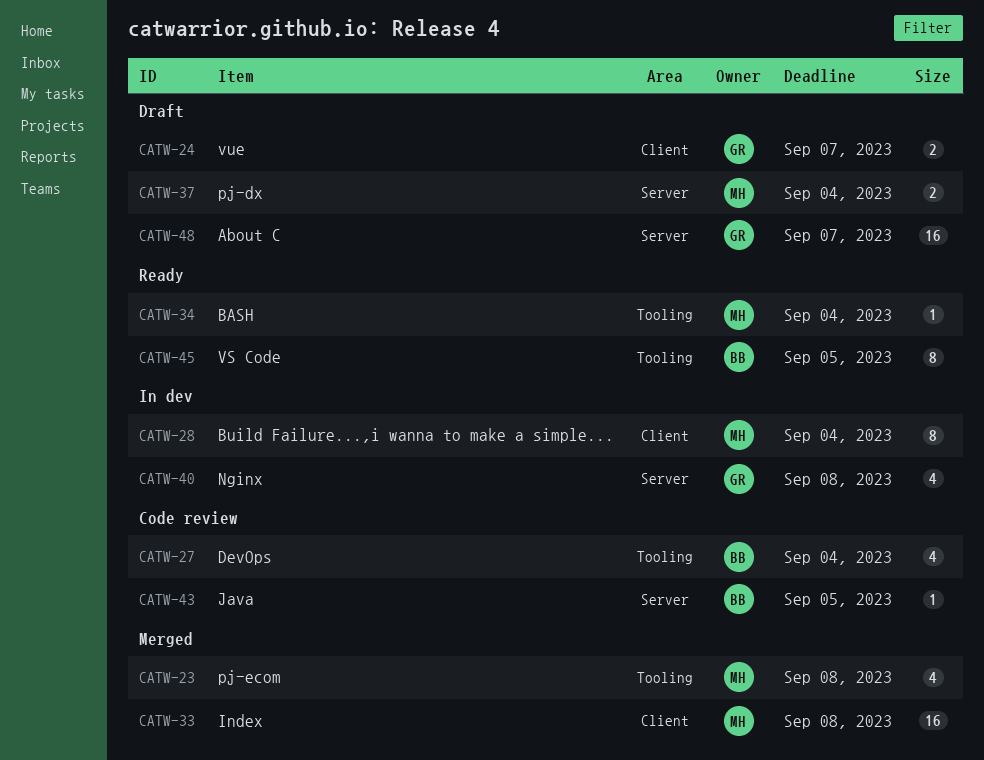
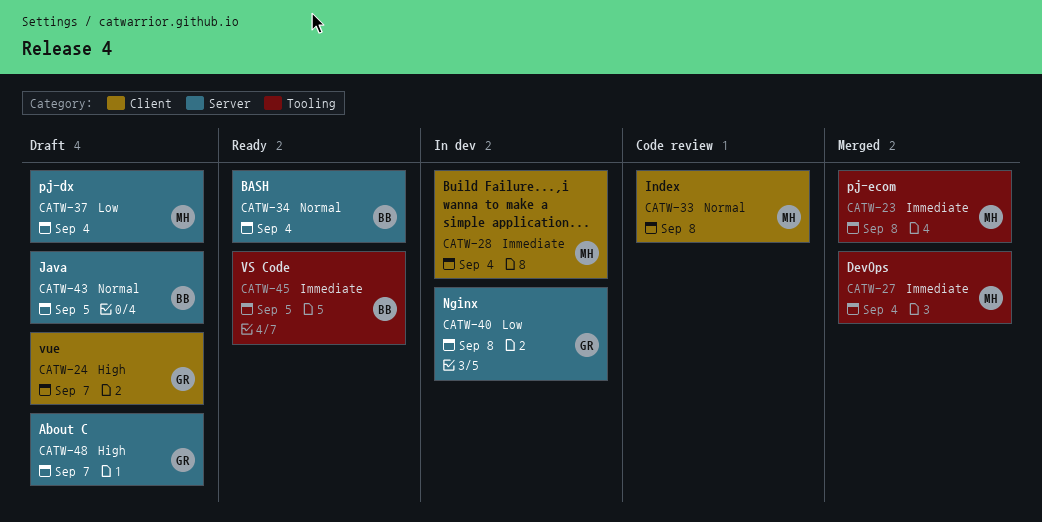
CATW-27, status: Code review -> Merged
CATW-27, owner: BB -> MH
CATW-33, status: Merged -> Code review
CATW-34, owner: MH -> BB
CATW-34, label: Tooling -> Server
CATW-43, status: Code review -> Draft

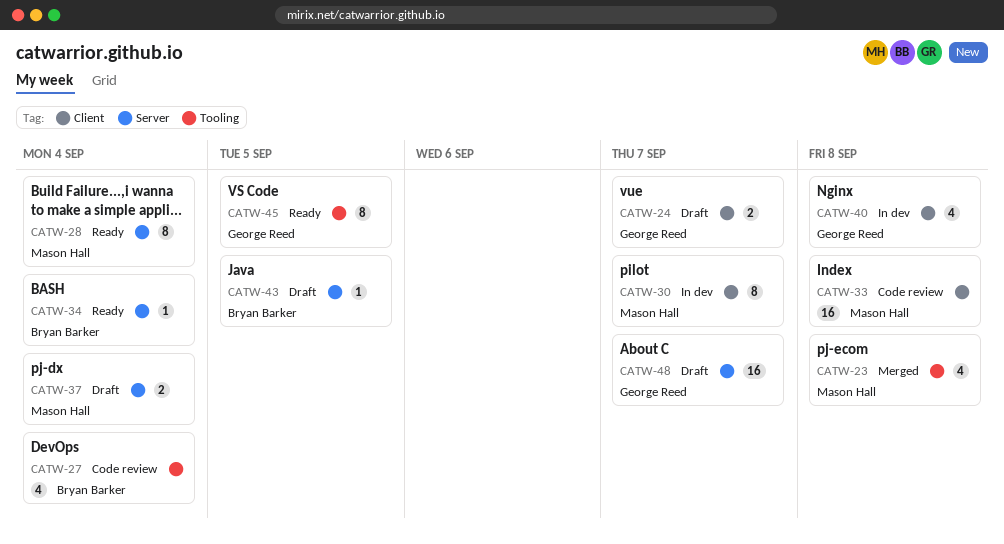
CATW-27, status: Merged -> Code review
CATW-27, owner: Mason Hall -> Bryan Barker
CATW-28, status: In dev -> Ready
CATW-28, label: Client -> Server
CATW-30: none -> present
CATW-40, label: Server -> Client
CATW-45, owner: Bryan Barker -> George Reed

